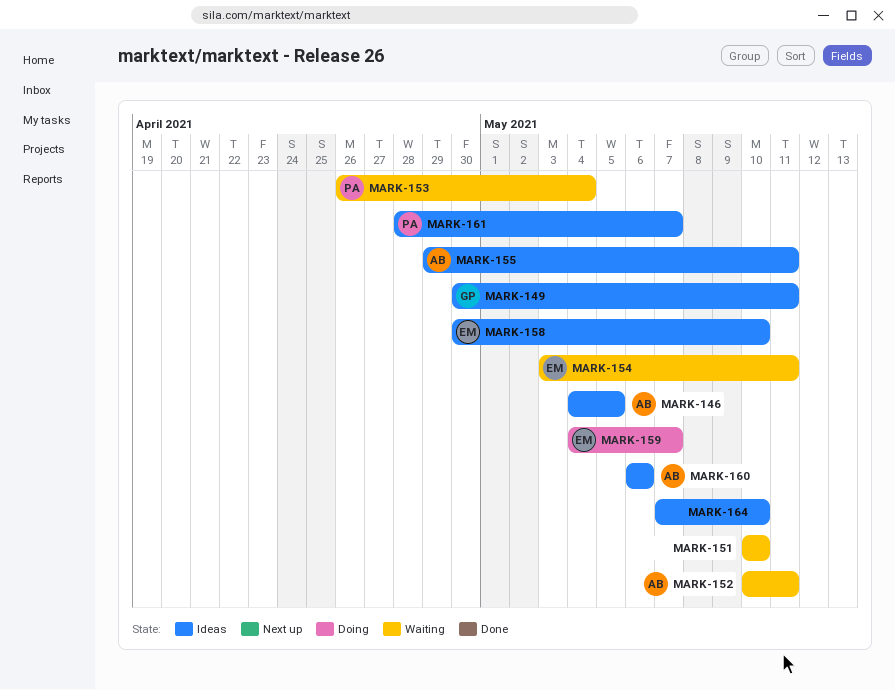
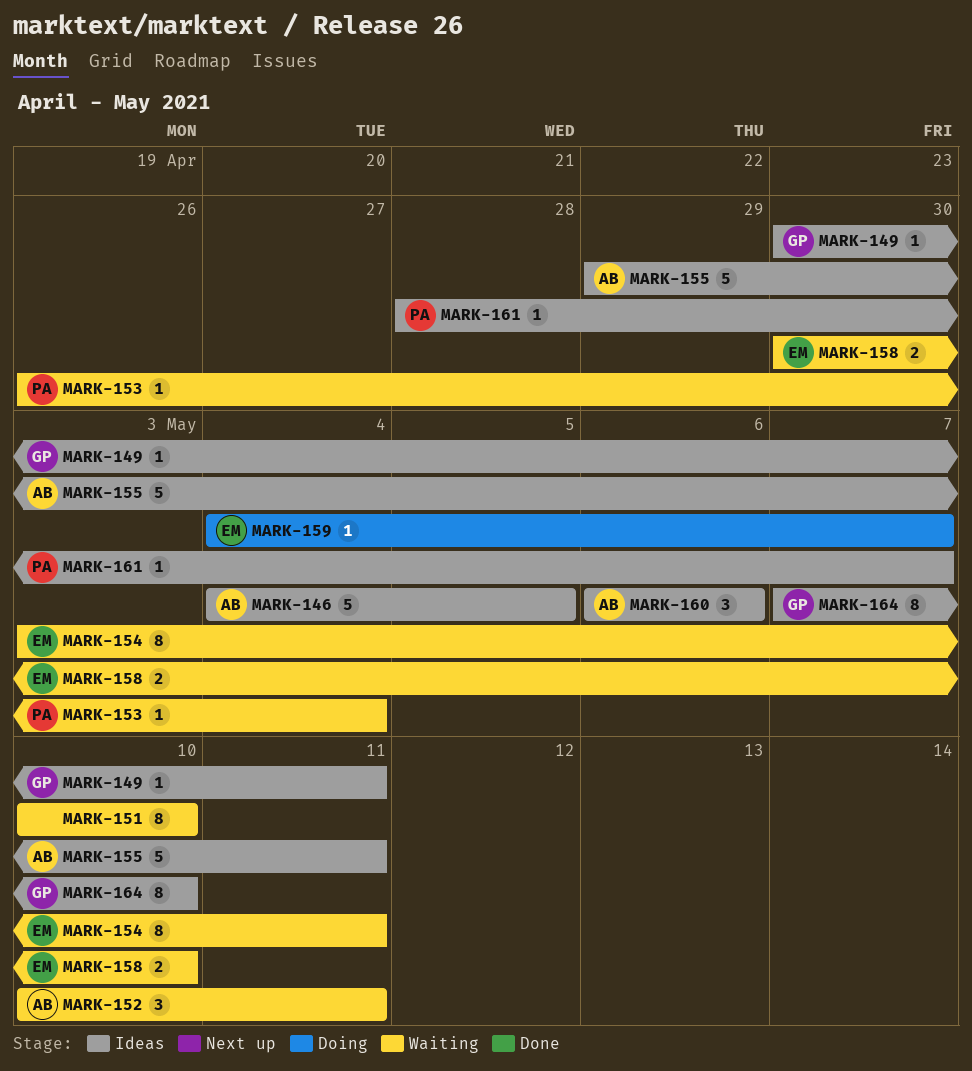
MARK-158, status: Ideas -> Waiting
MARK-164, owner: none -> GP

